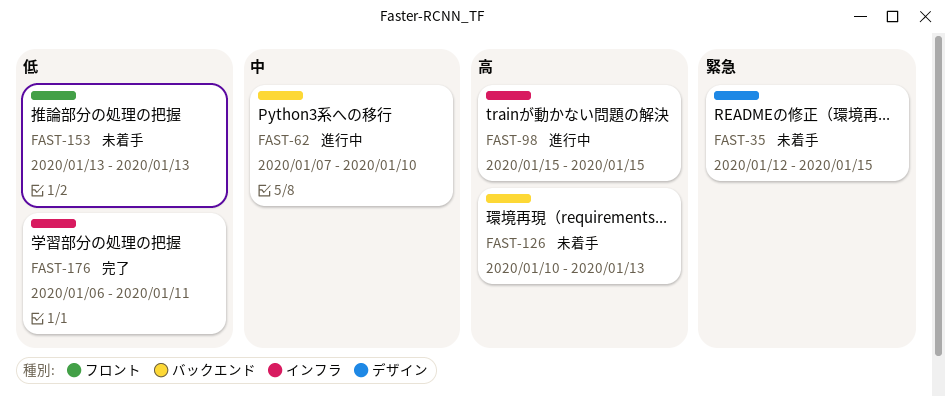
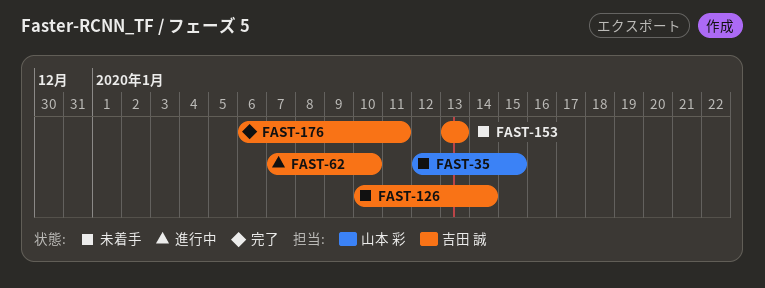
FAST-98: present -> none
FAST-126, due: Jan 13 -> Jan 14

